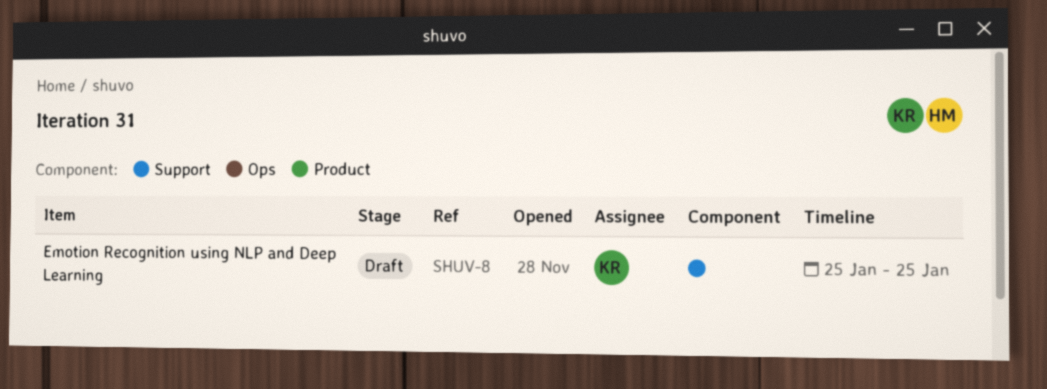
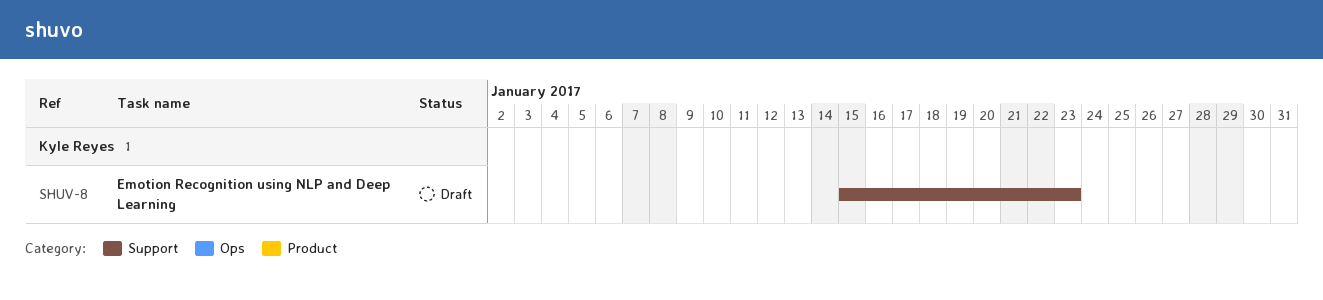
SHUV-8, start: Jan 25 -> Jan 15
SHUV-8, due: Jan 25 -> Jan 23

